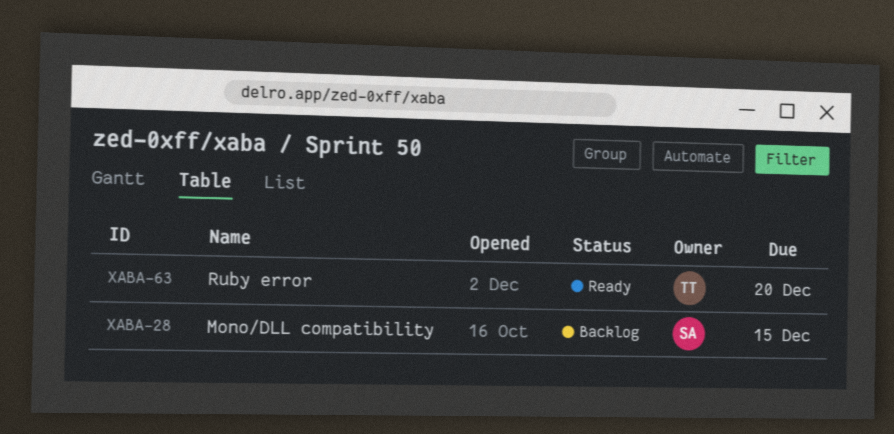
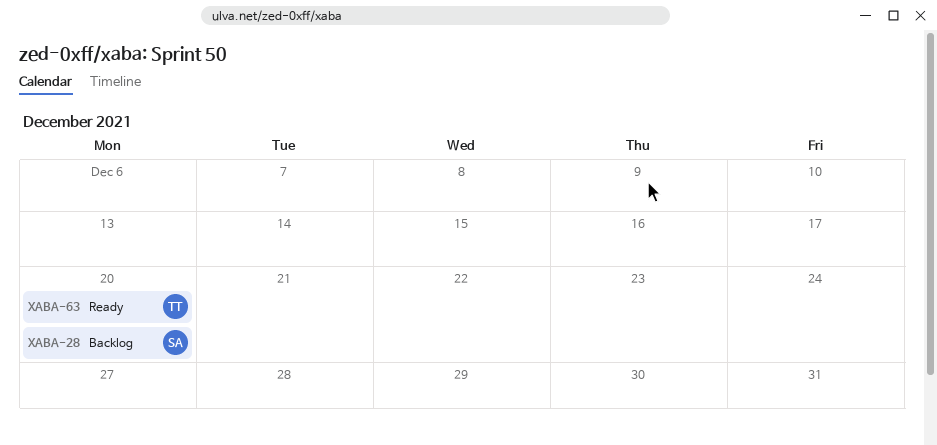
XABA-28, due: Dec 15 -> Dec 20

